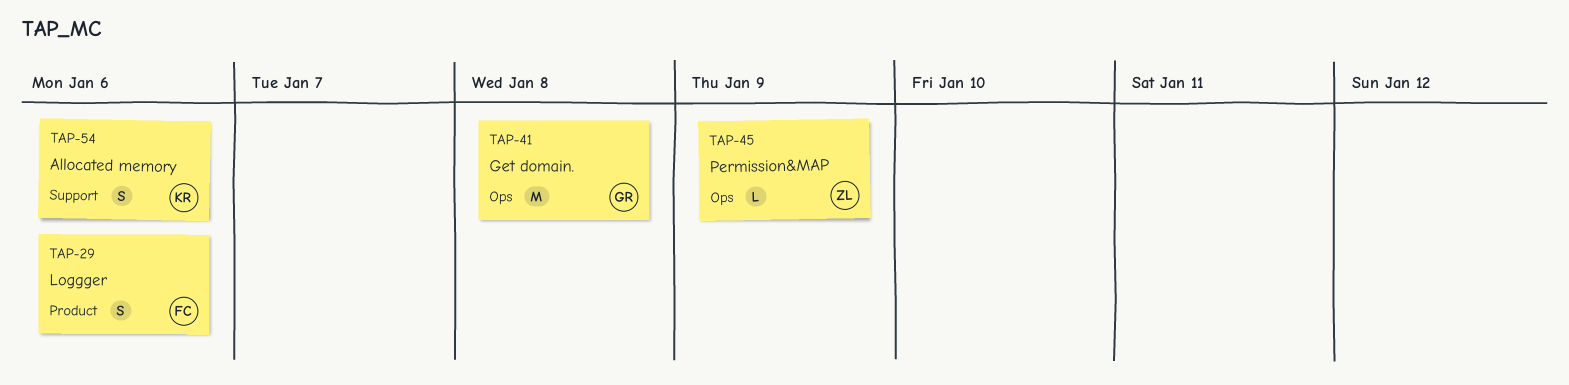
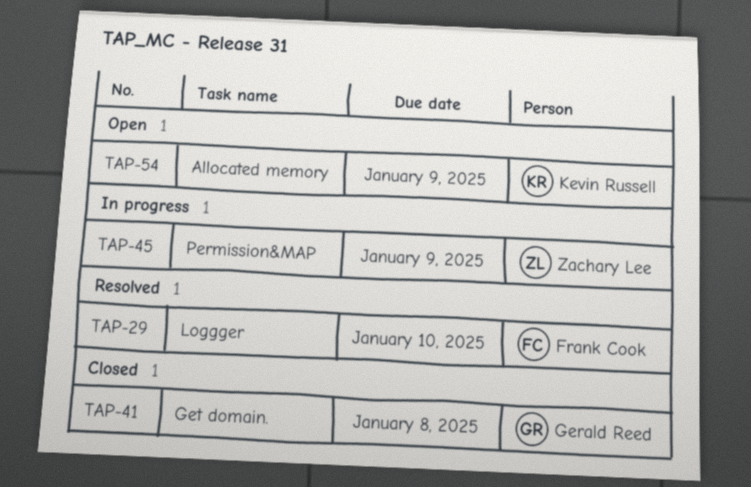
TAP-29, due: Jan 6 -> Jan 10
TAP-54, due: Jan 6 -> Jan 9

